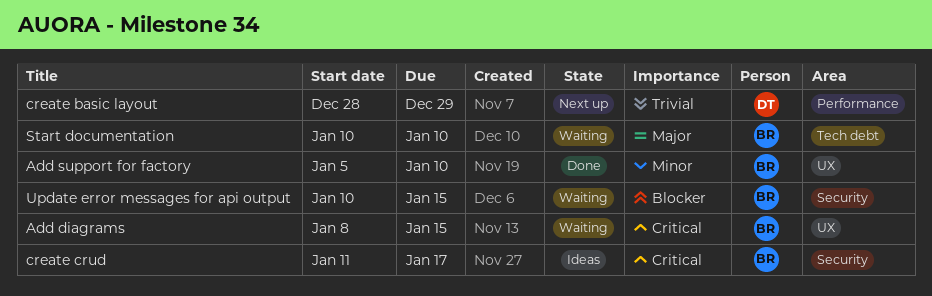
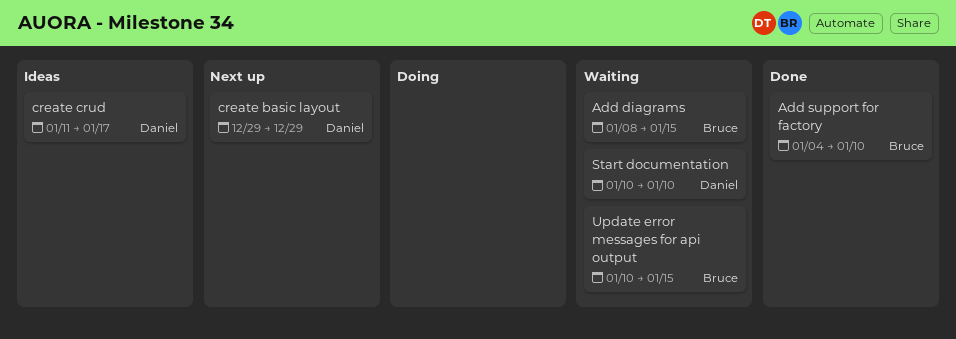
Add support for factory, start: Jan 5 -> Jan 4
create basic layout, start: Dec 28 -> Dec 29
create crud, owner: Bruce -> Daniel
Start documentation, owner: Bruce -> Daniel

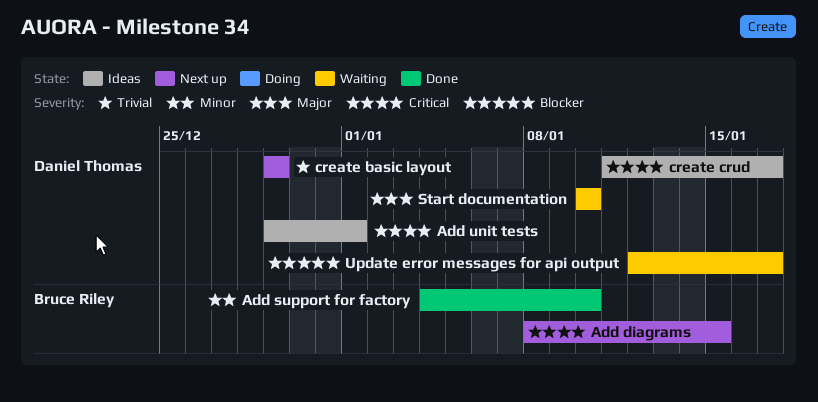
Add diagrams, status: Waiting -> Next up
Add unit tests: none -> present
Update error messages for api output, owner: Bruce Riley -> Daniel Thomas
Update error messages for api output, start: Jan 10 -> Jan 12
Update error messages for api output, due: Jan 15 -> Jan 17

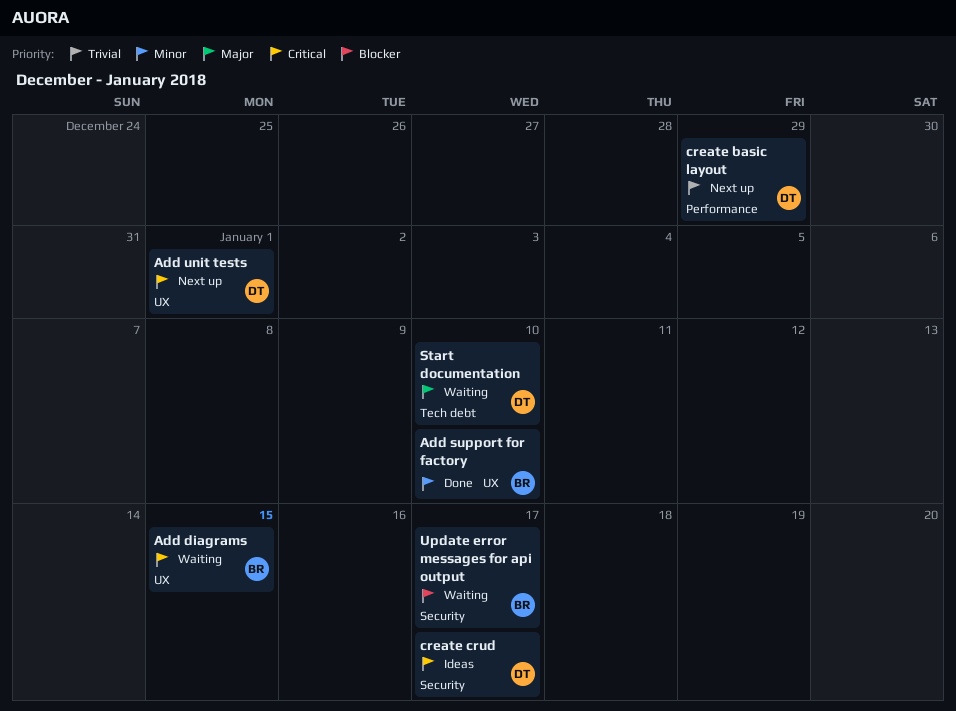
Add diagrams, status: Next up -> Waiting
Add unit tests, status: Ideas -> Next up
Update error messages for api output, owner: Daniel Thomas -> Bruce Riley

